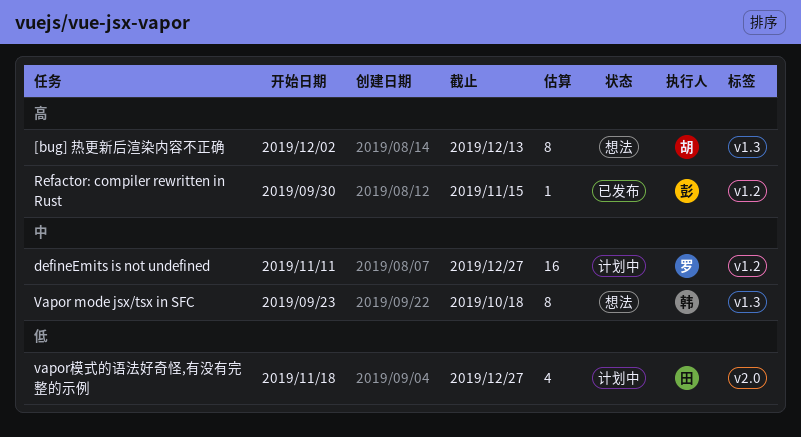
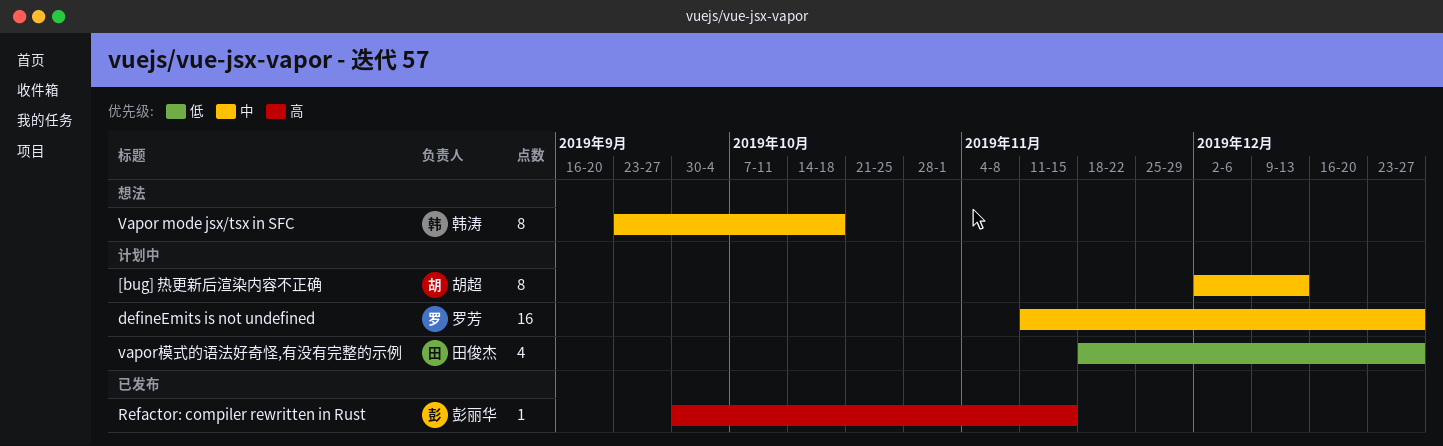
[bug] 热更新后渲染内容不正确, status: 想法 -> 计划中
[bug] 热更新后渲染内容不正确, priority: 高 -> 中

